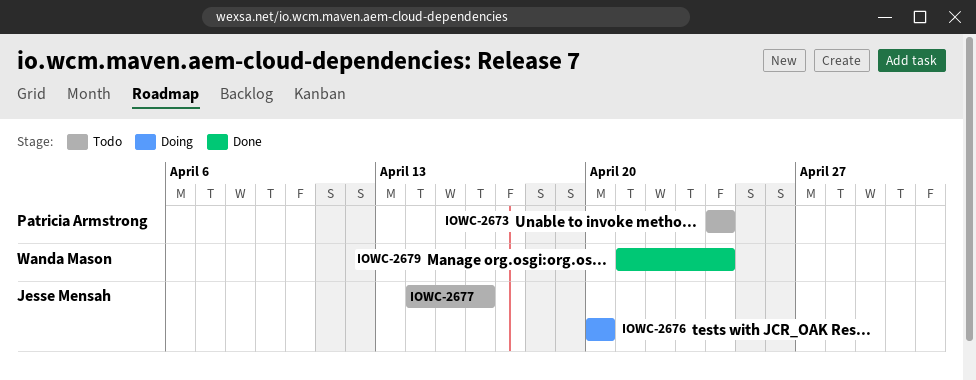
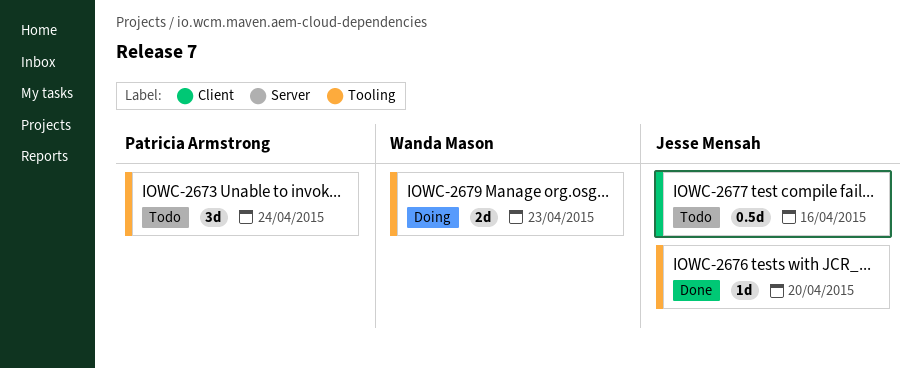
IOWC-2676, status: Doing -> Done
IOWC-2679, status: Done -> Doing
IOWC-2679, due: Apr 24 -> Apr 23

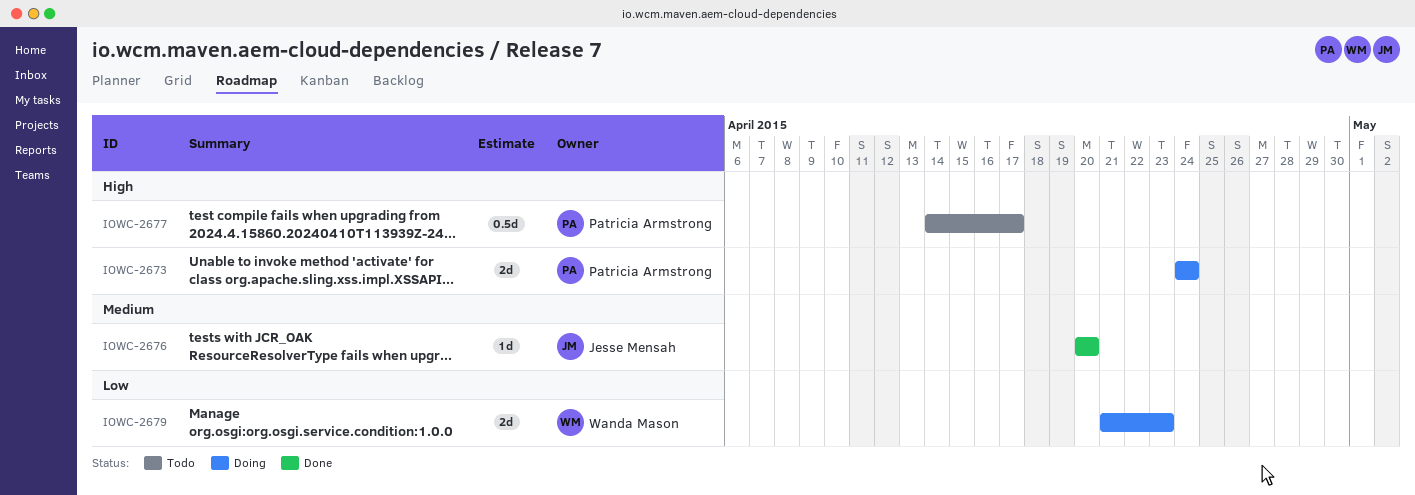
IOWC-2673, status: Todo -> Doing
IOWC-2673, estimate: 3d -> 2d
IOWC-2677, owner: Jesse Mensah -> Patricia Armstrong
IOWC-2677, due: Apr 16 -> Apr 17

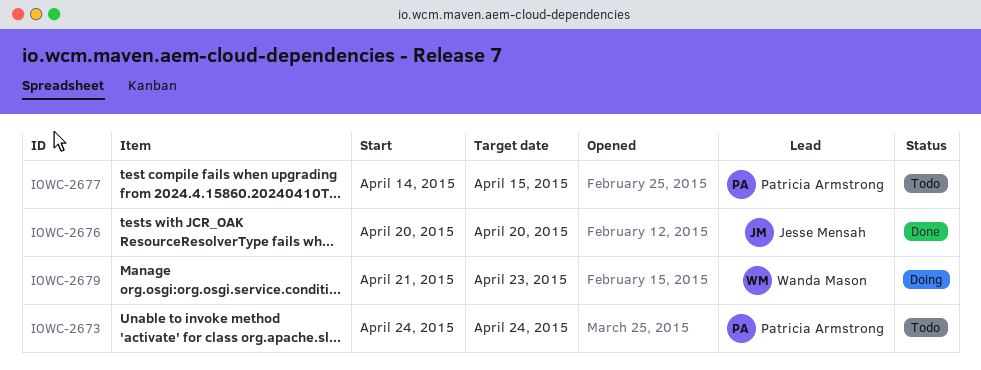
IOWC-2673, status: Doing -> Todo
IOWC-2677, due: Apr 17 -> Apr 15

